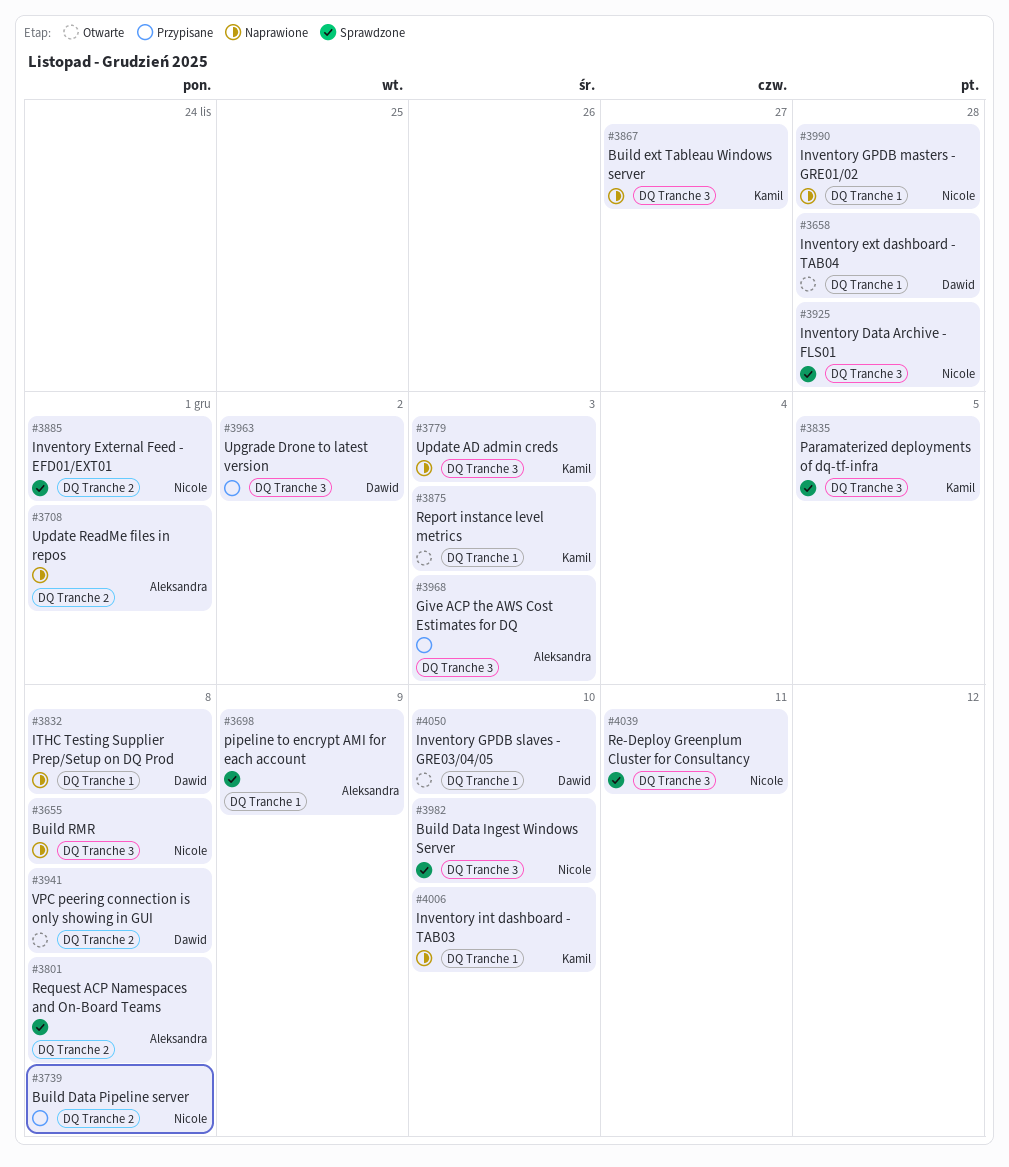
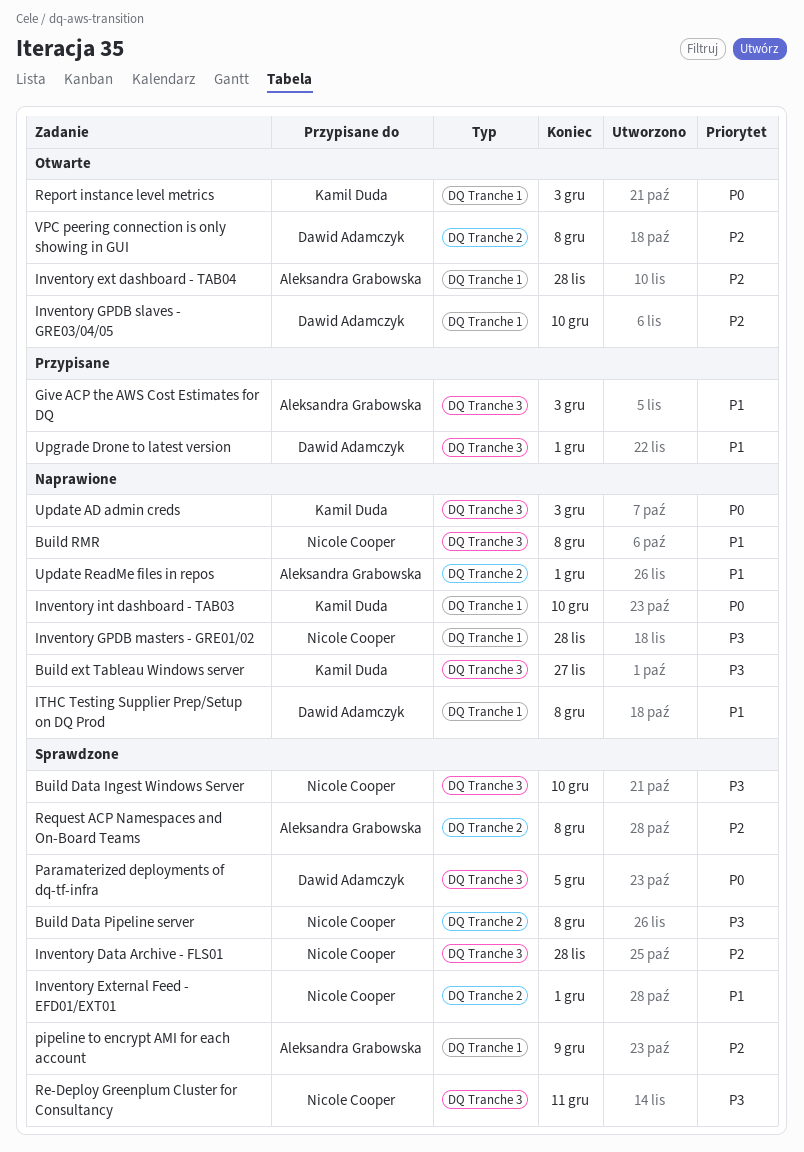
Build Data Pipeline server, status: Przypisane -> Sprawdzone
Inventory ext dashboard - TAB04, owner: Dawid Adamczyk -> Aleksandra Grabowska
Paramaterized deployments of dq-tf-infra, owner: Kamil Duda -> Dawid Adamczyk
Upgrade Drone to latest version, due: Dec 2 -> Dec 1

